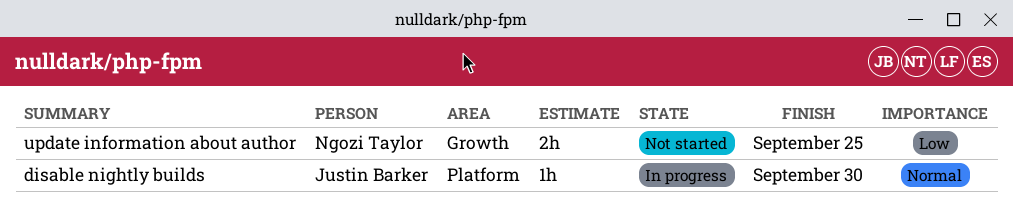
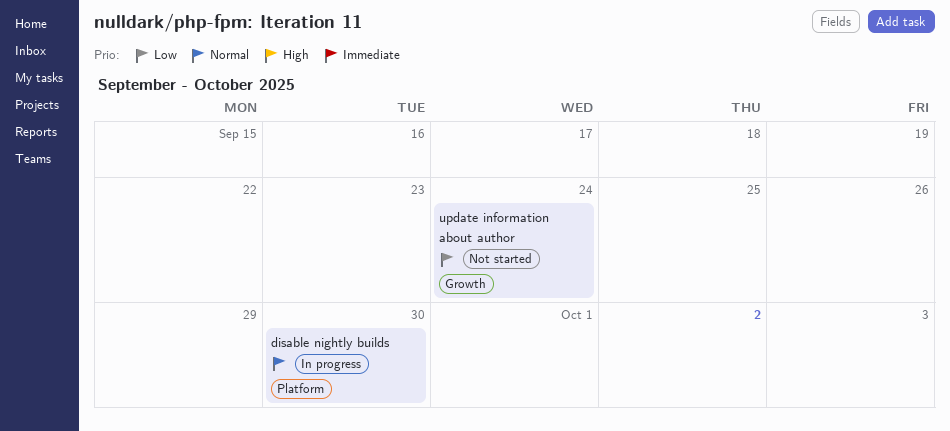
update information about author, due: Sep 25 -> Sep 24

